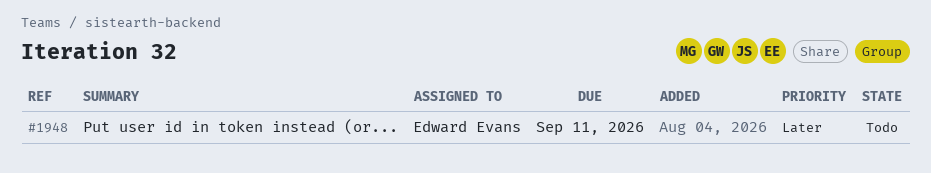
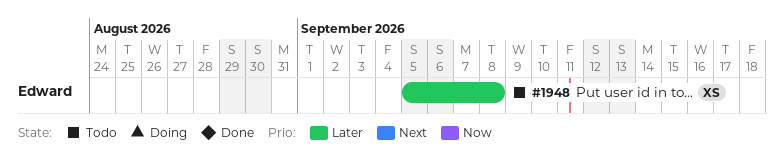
#1948, due: Sep 11 -> Sep 8

